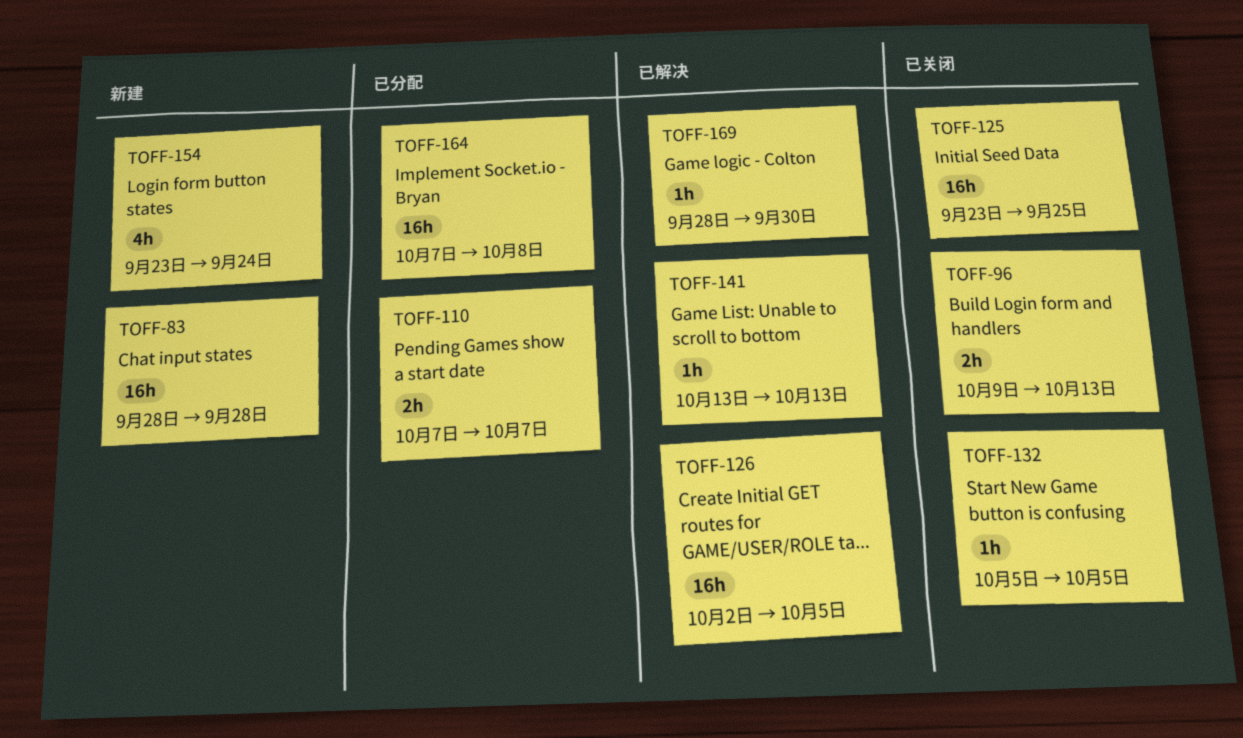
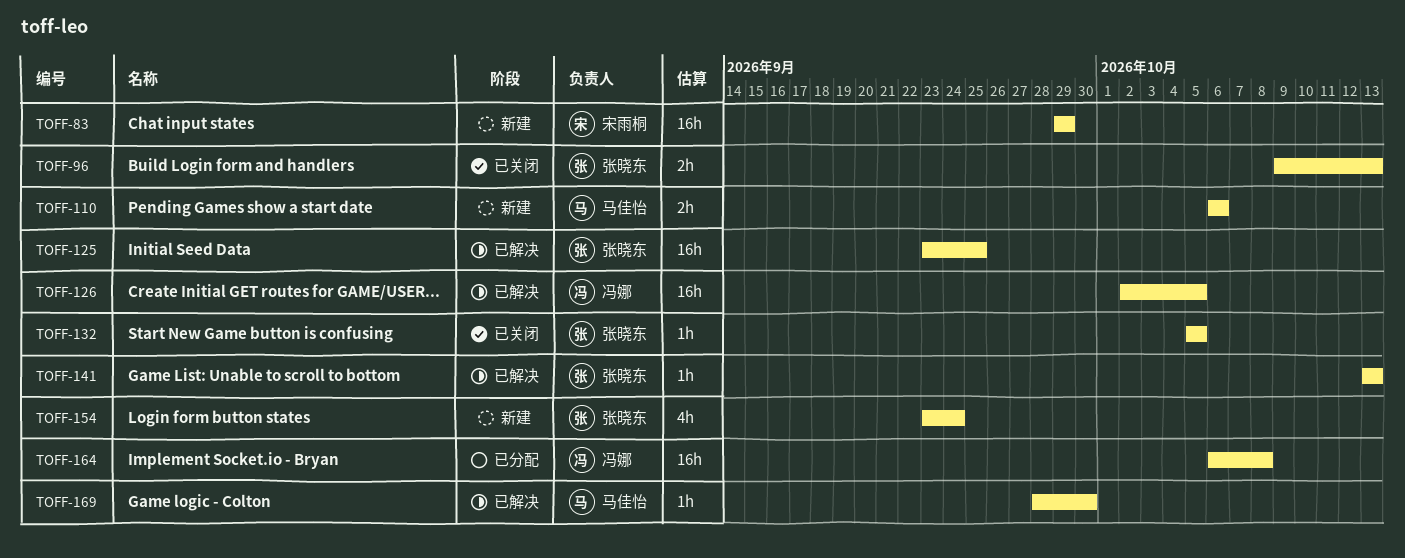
TOFF-83, start: Sep 28 -> Sep 29
TOFF-83, due: Sep 28 -> Sep 29
TOFF-110, status: 已分配 -> 新建
TOFF-110, start: Oct 7 -> Oct 6
TOFF-110, due: Oct 7 -> Oct 6
TOFF-125, status: 已关闭 -> 已解决
TOFF-164, start: Oct 7 -> Oct 6

